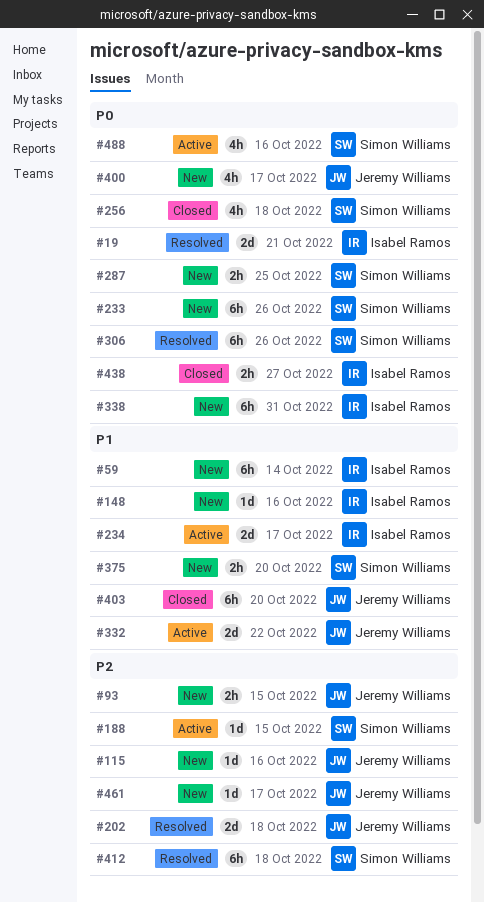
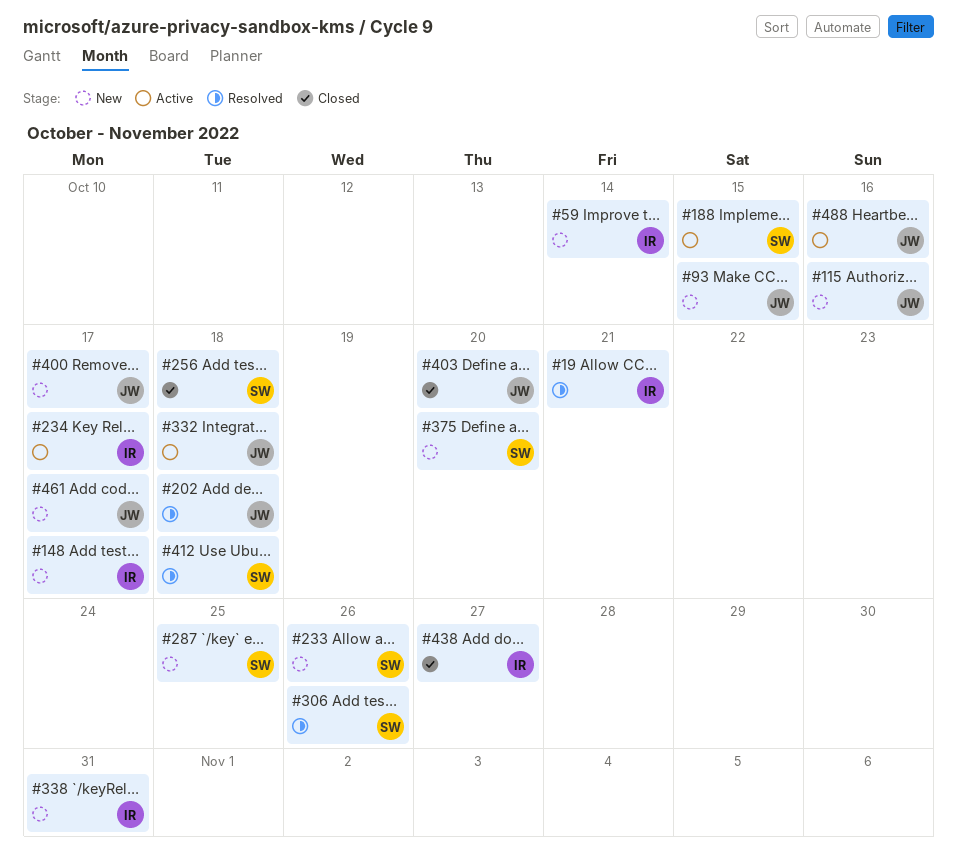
#148, due: Oct 16 -> Oct 17
#332, due: Oct 22 -> Oct 18
#488, owner: Simon Williams -> Jeremy Williams

